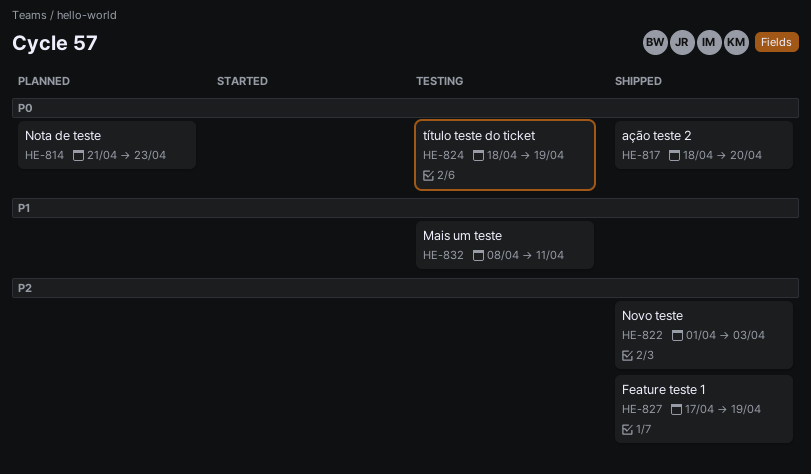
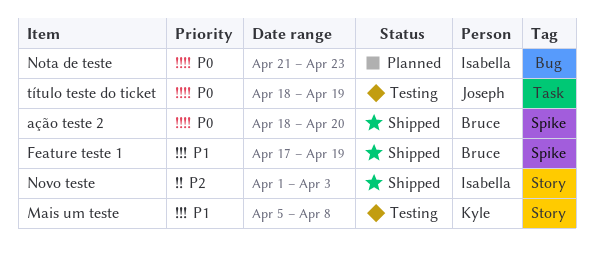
Feature teste 1, priority: P2 -> P1
Mais um teste, start: Apr 8 -> Apr 5
Mais um teste, due: Apr 11 -> Apr 8

